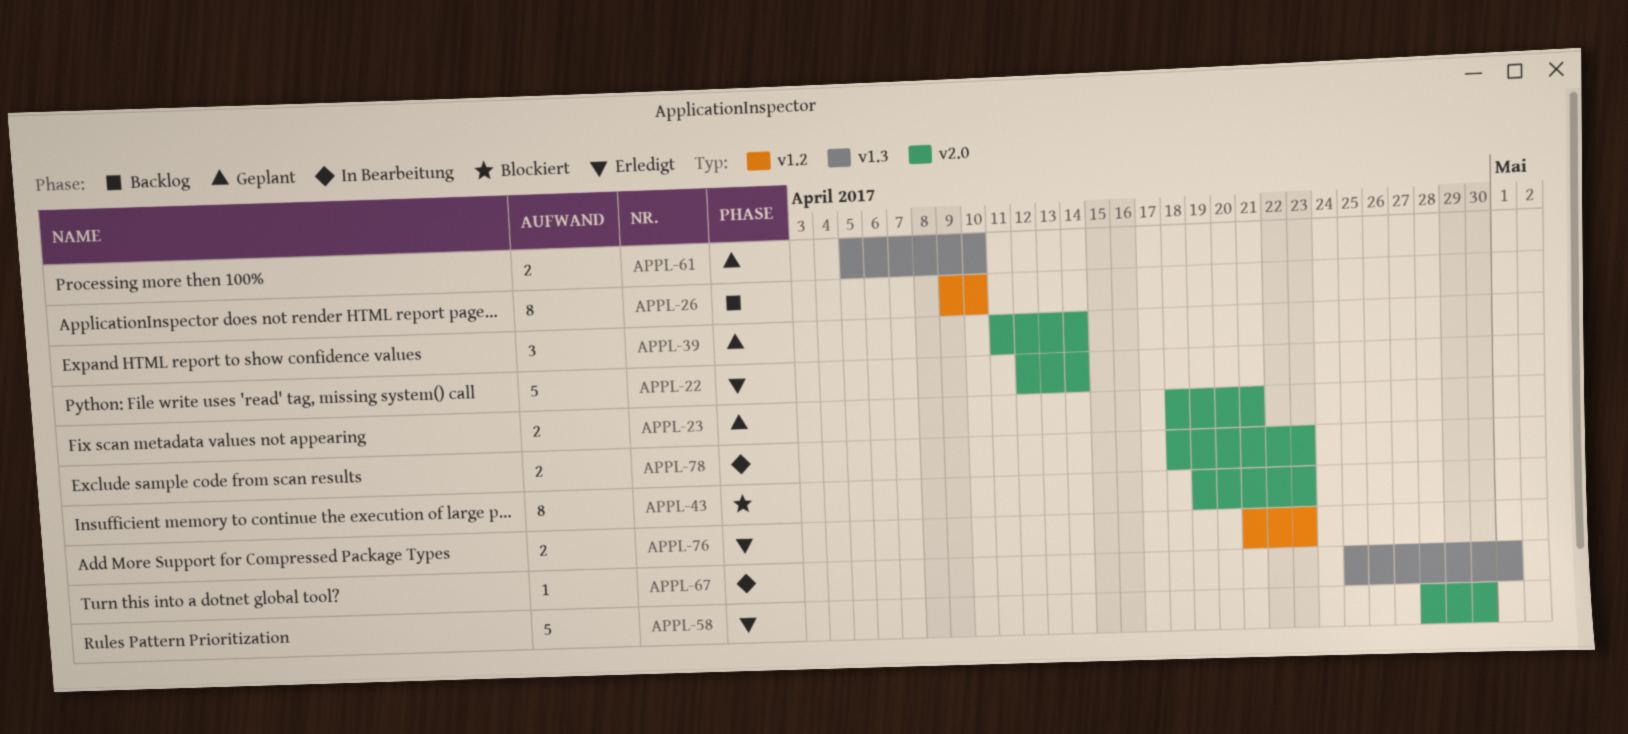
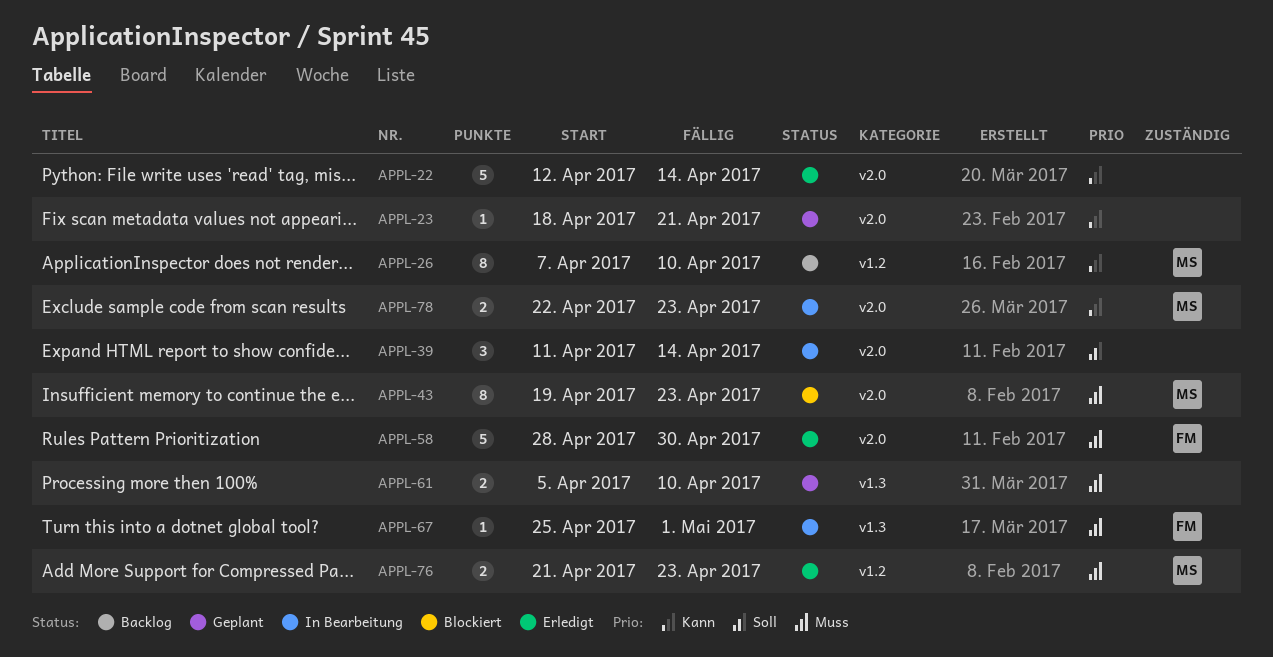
APPL-23, estimate: 2 -> 1
APPL-26, start: Apr 9 -> Apr 7
APPL-39, status: Geplant -> In Bearbeitung
APPL-78, start: Apr 18 -> Apr 22

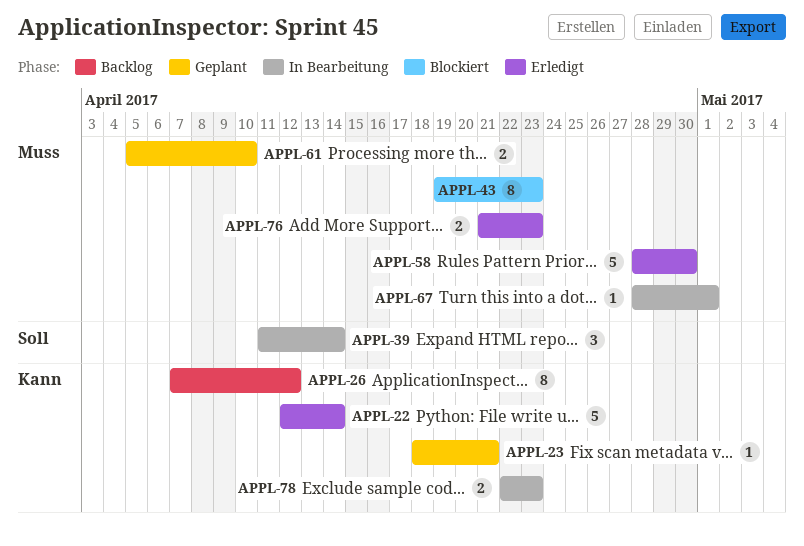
APPL-26, due: Apr 10 -> Apr 12
APPL-67, start: Apr 25 -> Apr 28

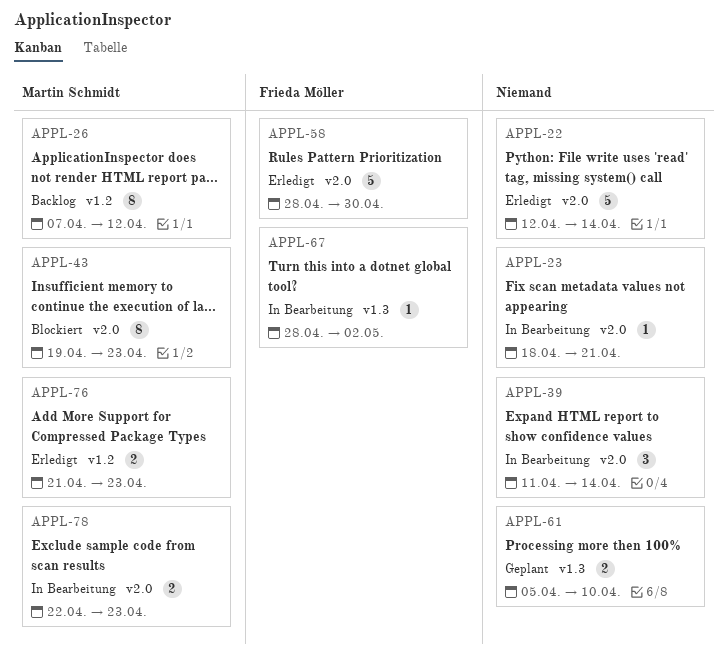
APPL-23, status: Geplant -> In Bearbeitung
APPL-67, due: May 1 -> May 2

